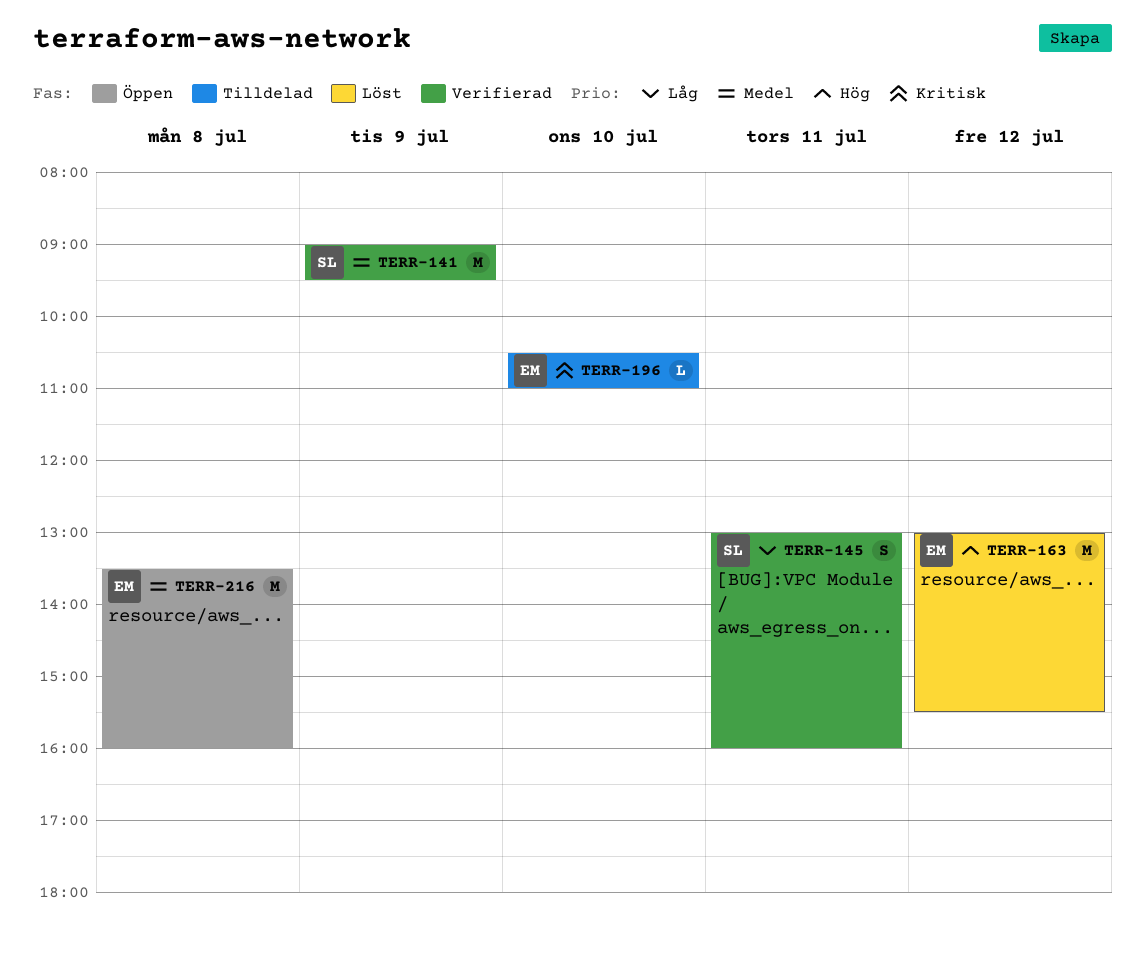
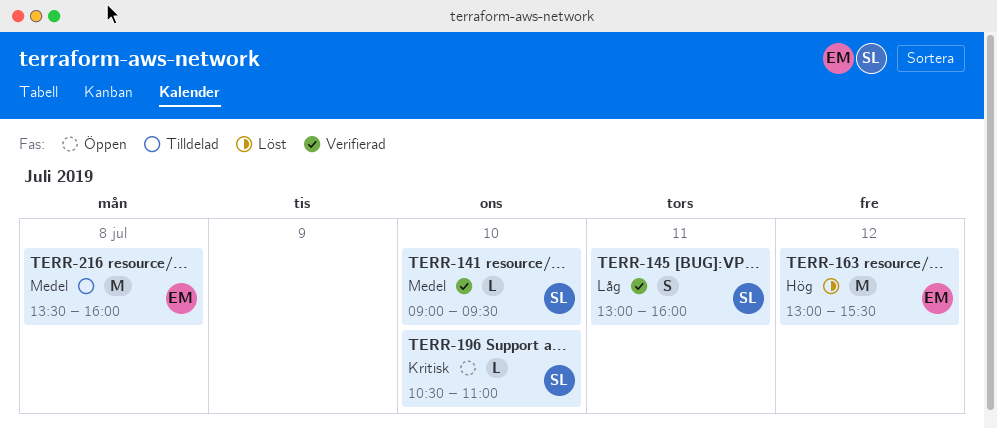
TERR-141, estimate: M -> L
TERR-141, day: Jul 9 -> Jul 10
TERR-196, status: Tilldelad -> Öppen
TERR-196, owner: EM -> SL
TERR-216, status: Öppen -> Tilldelad

